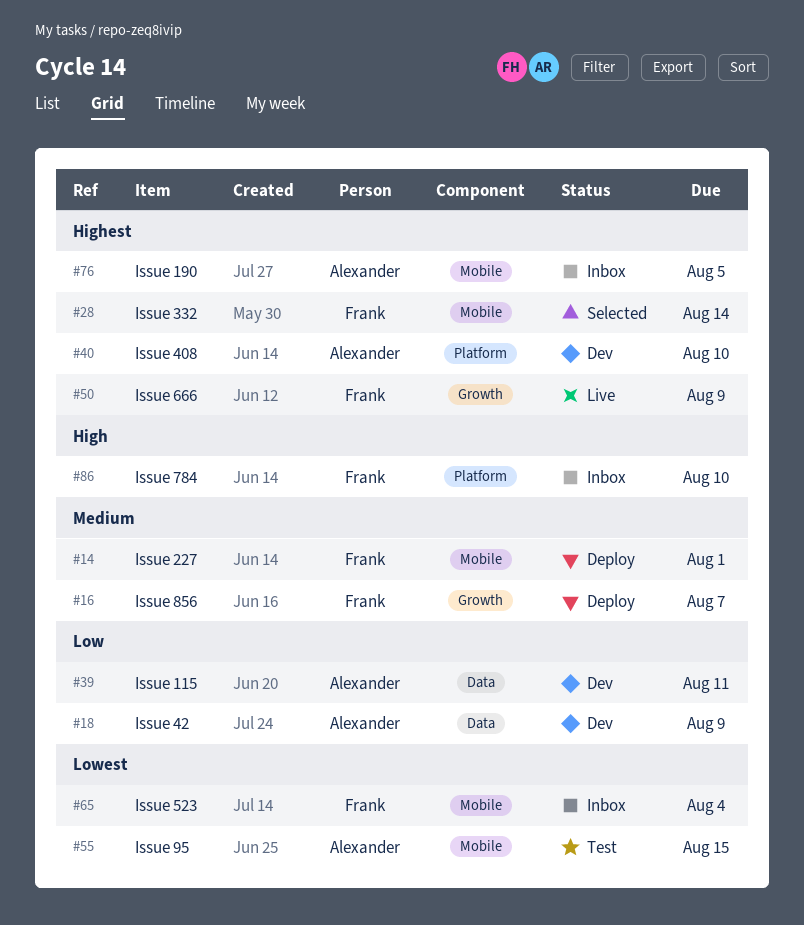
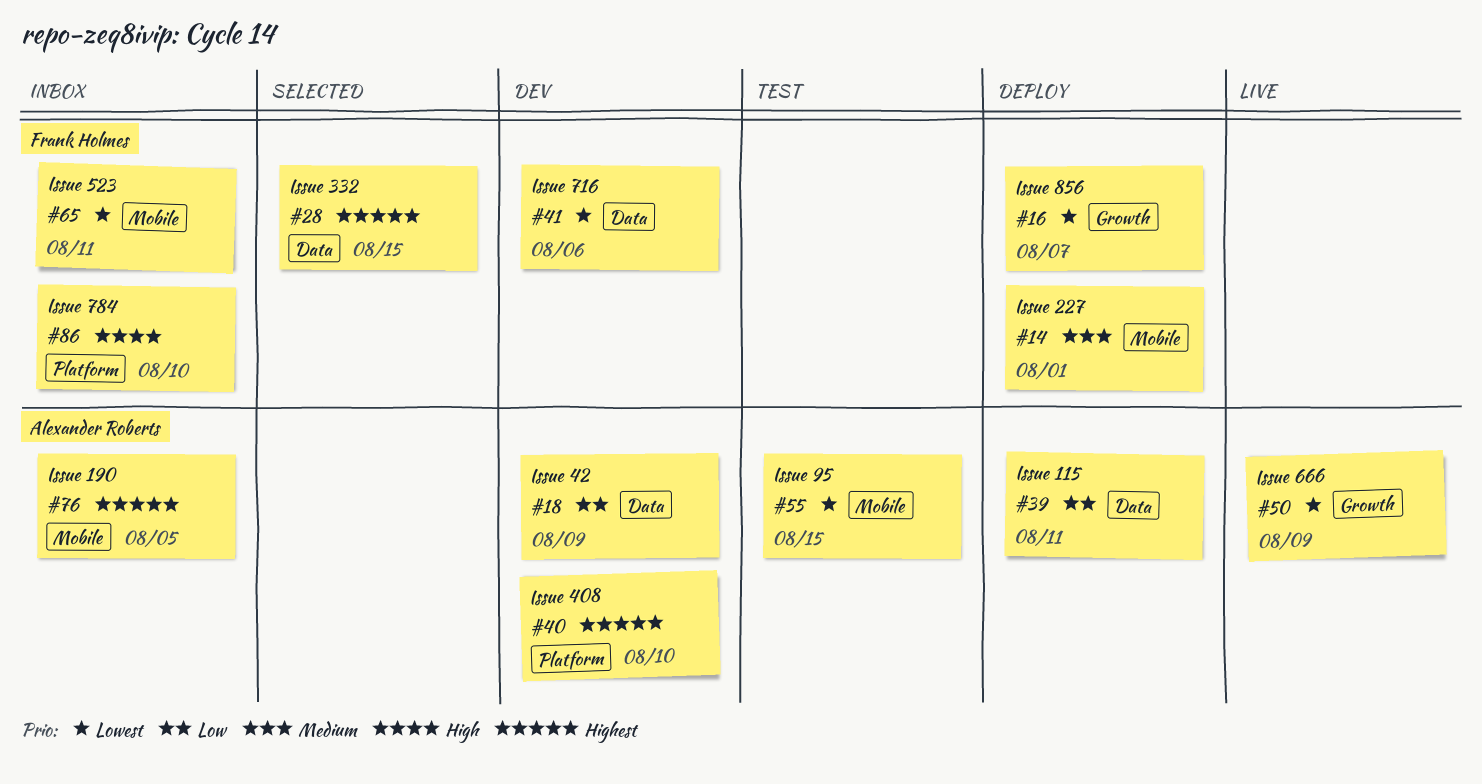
#16, priority: Medium -> Lowest
#28, label: Mobile -> Data
#28, due: Aug 14 -> Aug 15
#39, status: Dev -> Deploy
#41: none -> present
#50, owner: Frank Holmes -> Alexander Roberts
#50, priority: Highest -> Lowest
#65, due: Aug 4 -> Aug 11

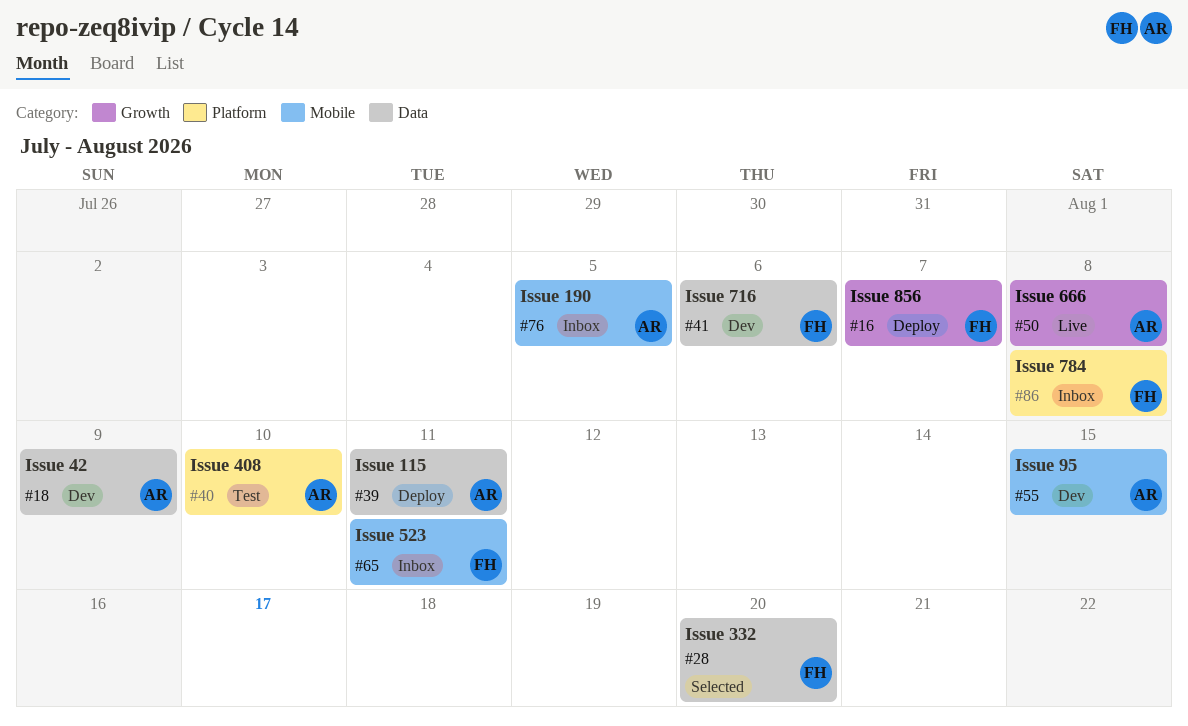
#14: present -> none
#28, due: Aug 15 -> Aug 20
#40, status: Dev -> Test
#50, due: Aug 9 -> Aug 8
#55, status: Test -> Dev
#86, due: Aug 10 -> Aug 8

